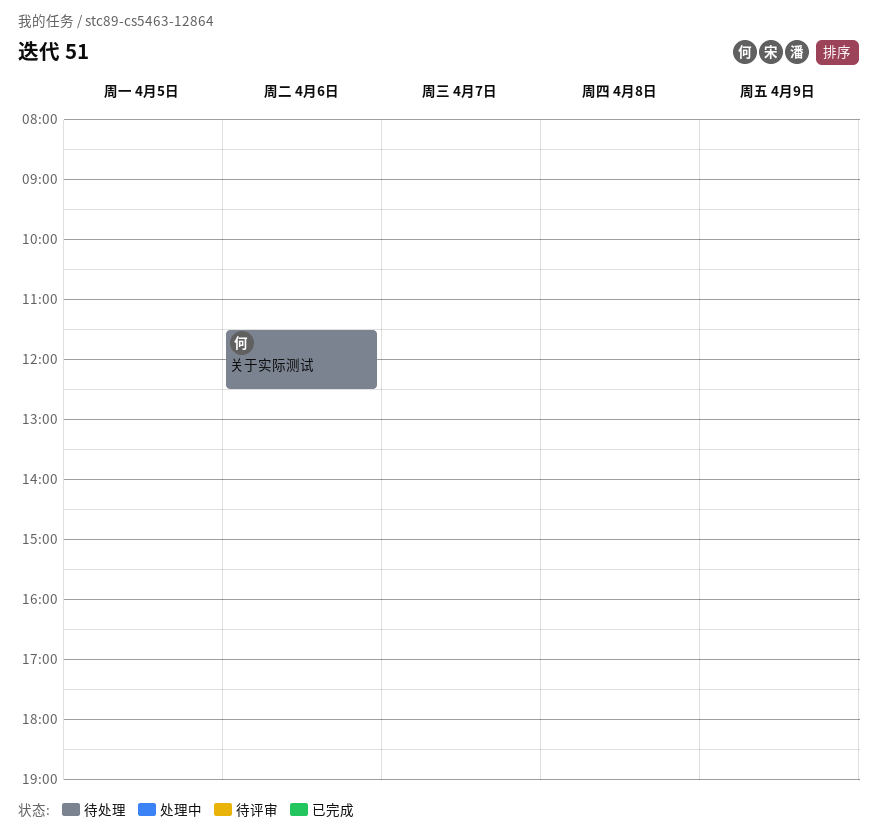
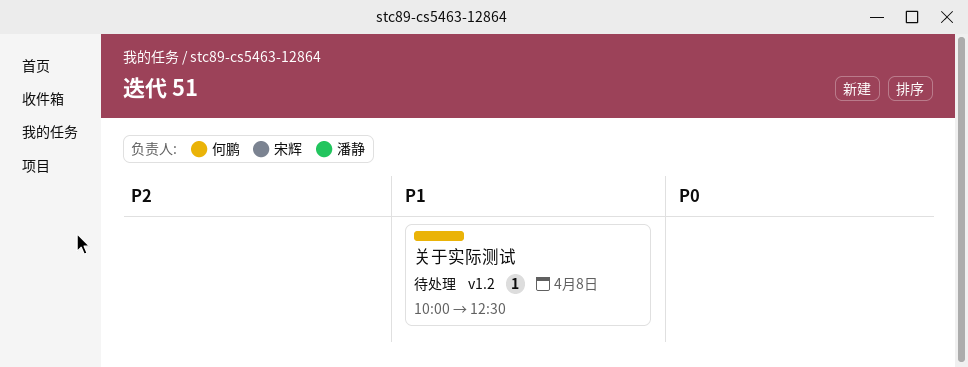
关于实际测试, day: Apr 6 -> Apr 8
关于实际测试, begins: 11:30 -> 10:00

